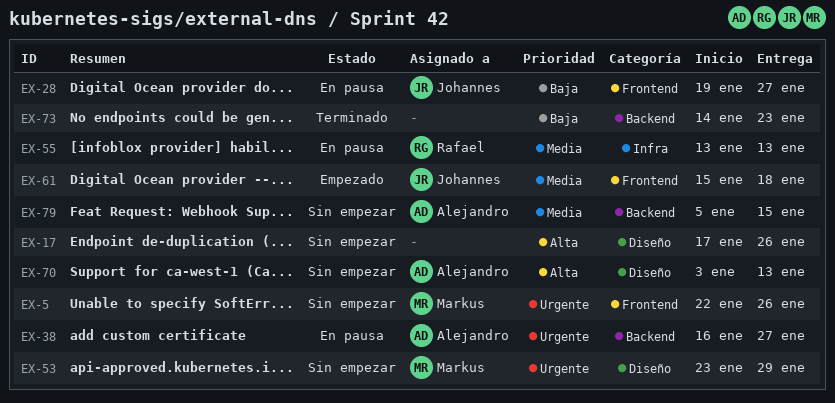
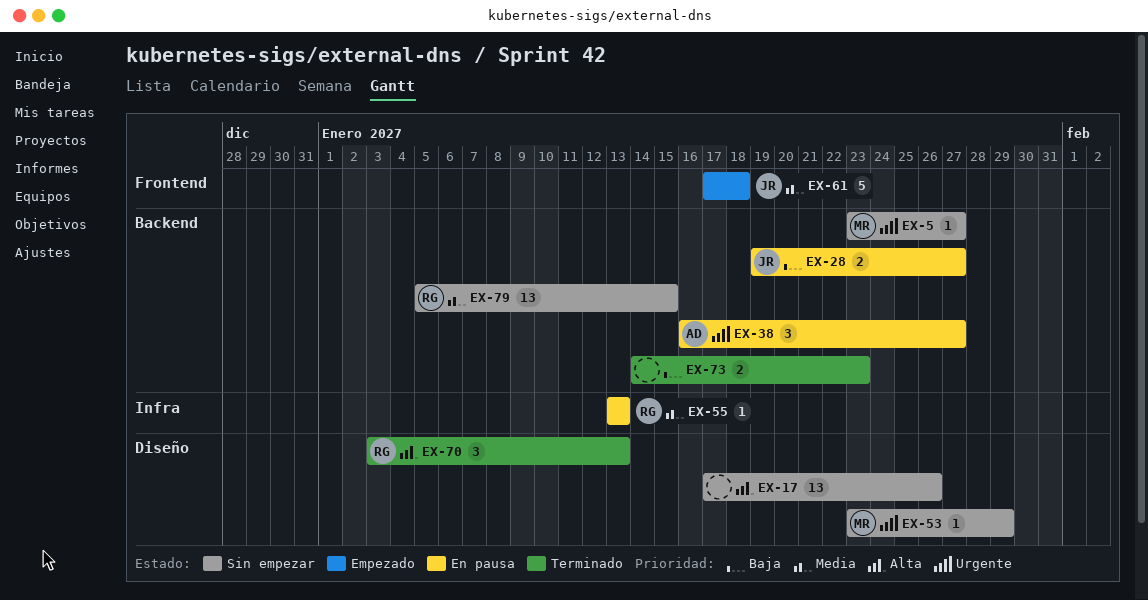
EX-5, label: Frontend -> Backend
EX-5, start: Jan 22 -> Jan 23
EX-5, due: Jan 26 -> Jan 27
EX-28, label: Frontend -> Backend
EX-61, start: Jan 15 -> Jan 17
EX-70, status: Sin empezar -> Terminado
EX-70, owner: Alejandro -> Rafael
EX-79, owner: Alejandro -> Rafael

